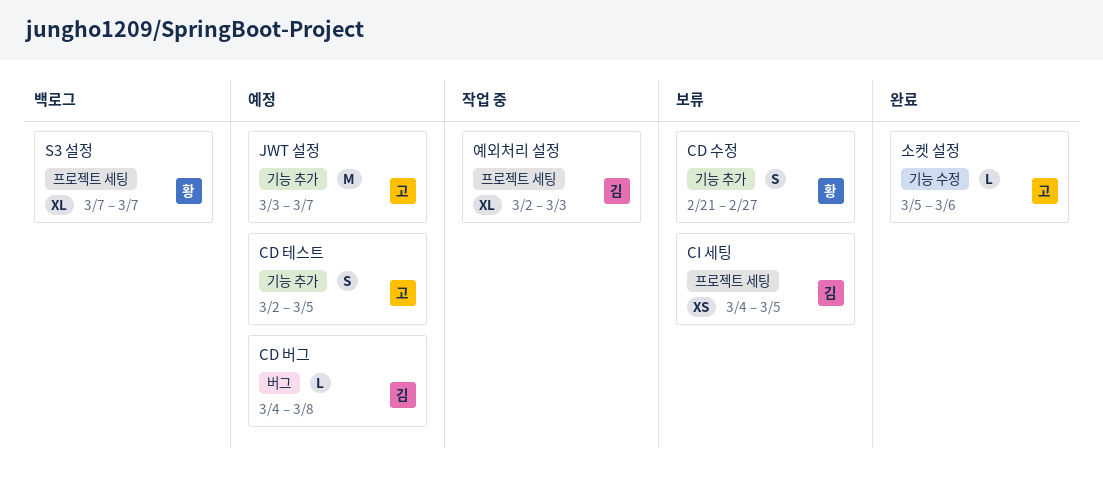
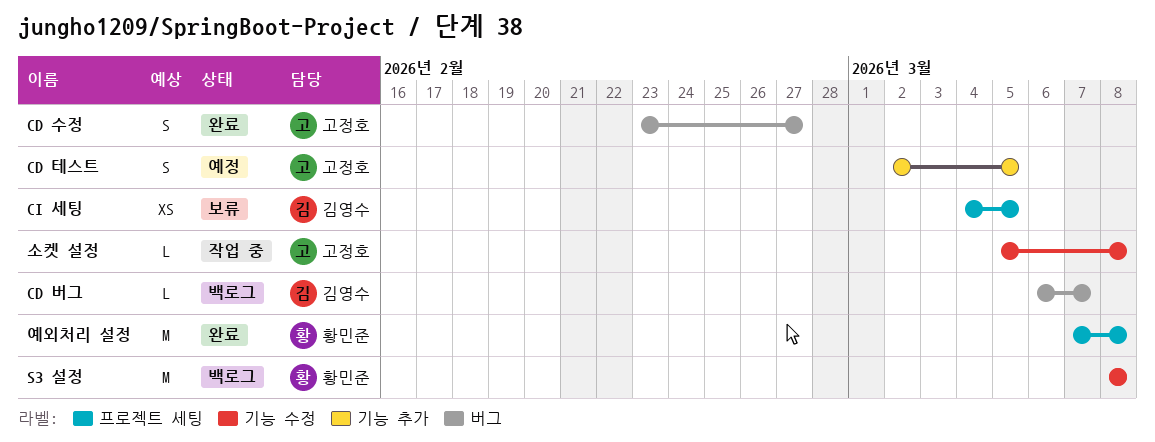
CD 버그, status: 예정 -> 백로그
CD 버그, start: Mar 4 -> Mar 6
CD 버그, due: Mar 8 -> Mar 7
CD 수정, status: 보류 -> 완료
CD 수정, owner: 황민준 -> 고정호
CD 수정, label: 기능 추가 -> 버그
CD 수정, start: Feb 21 -> Feb 23
JWT 설정: present -> none
S3 설정, label: 프로젝트 세팅 -> 기능 수정
S3 설정, estimate: XL -> M
S3 설정, start: Mar 7 -> Mar 8
S3 설정, due: Mar 7 -> Mar 8
소켓 설정, status: 완료 -> 작업 중
소켓 설정, due: Mar 6 -> Mar 8
예외처리 설정, status: 작업 중 -> 완료
예외처리 설정, owner: 김영수 -> 황민준
예외처리 설정, estimate: XL -> M
예외처리 설정, start: Mar 2 -> Mar 7
예외처리 설정, due: Mar 3 -> Mar 8

